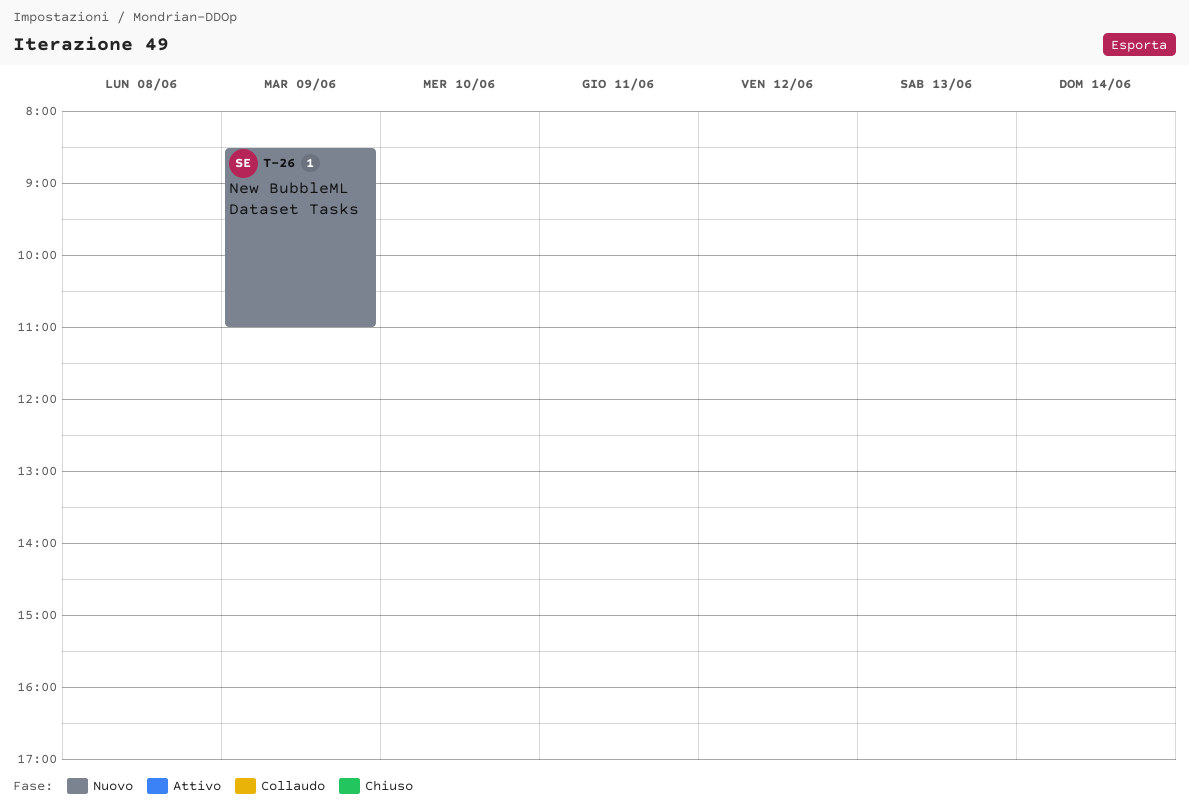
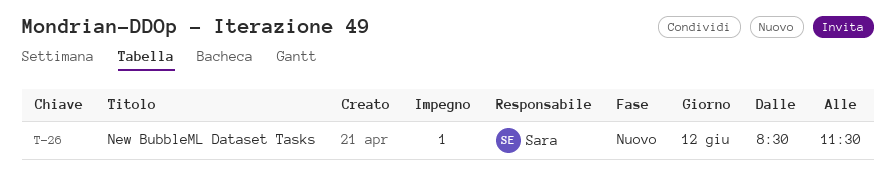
T-26, day: Jun 9 -> Jun 12
T-26, ends: 11:00 -> 11:30

